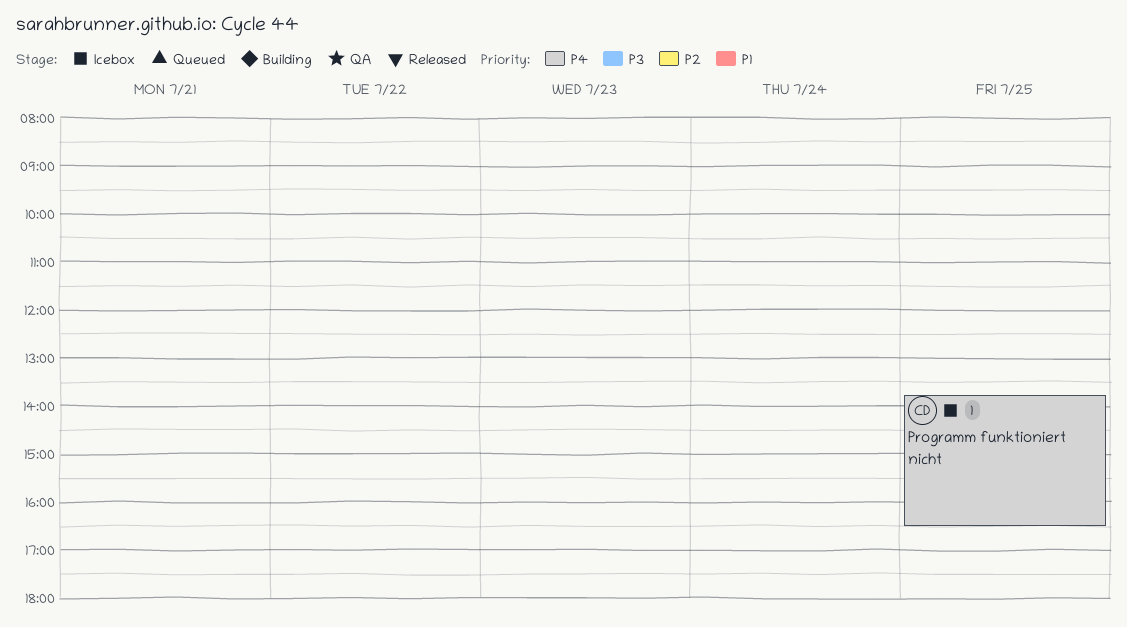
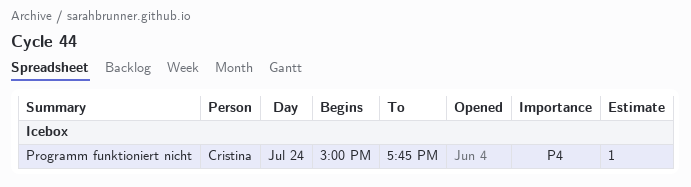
Programm funktioniert nicht, day: Jul 25 -> Jul 24
Programm funktioniert nicht, begins: 13:45 -> 15:00
Programm funktioniert nicht, ends: 16:30 -> 17:45

